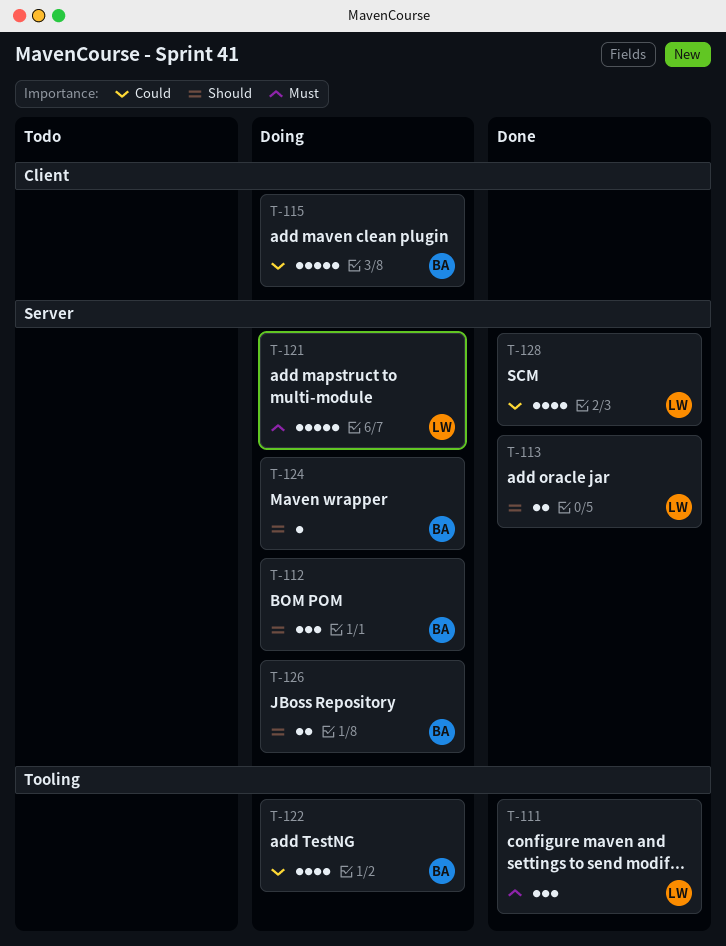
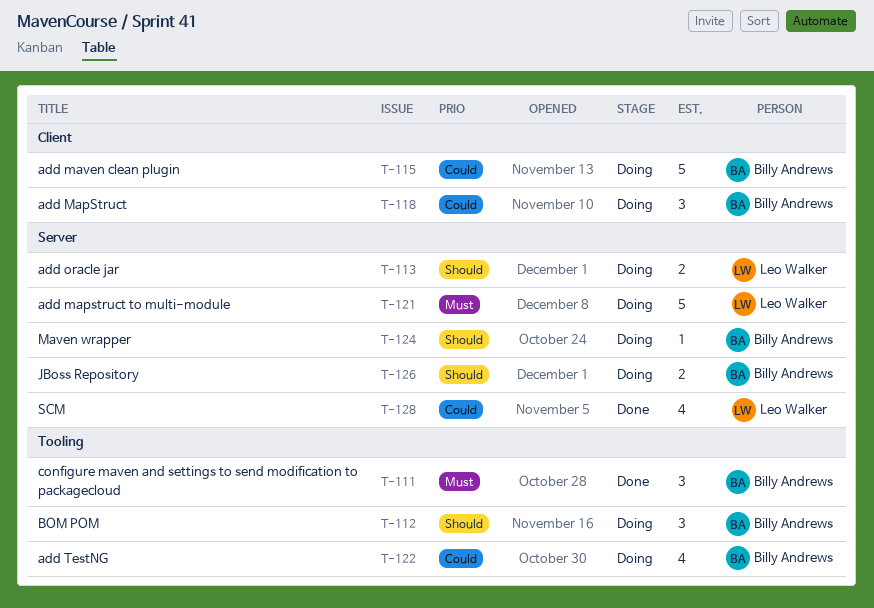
T-111, owner: Leo Walker -> Billy Andrews
T-112, label: Server -> Tooling
T-113, status: Done -> Doing
T-118: none -> present

